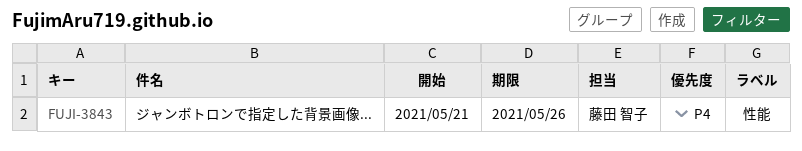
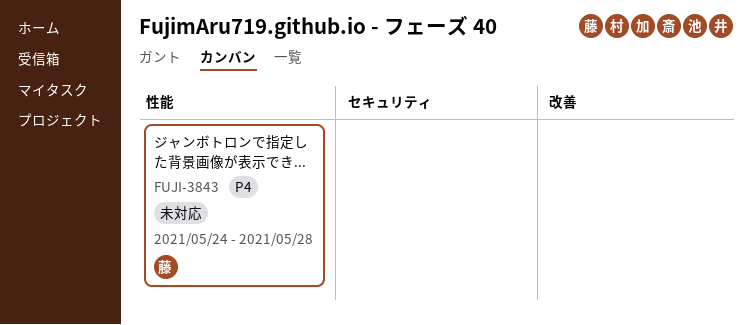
FUJI-3843, start: May 21 -> May 24
FUJI-3843, due: May 26 -> May 28

